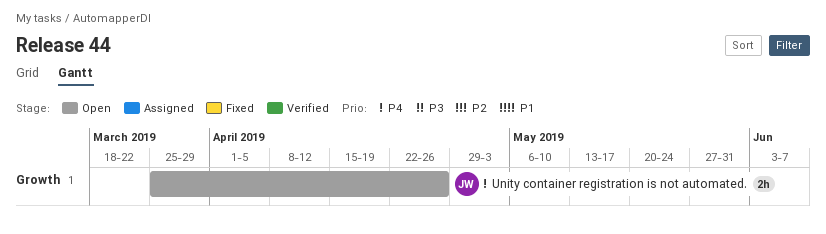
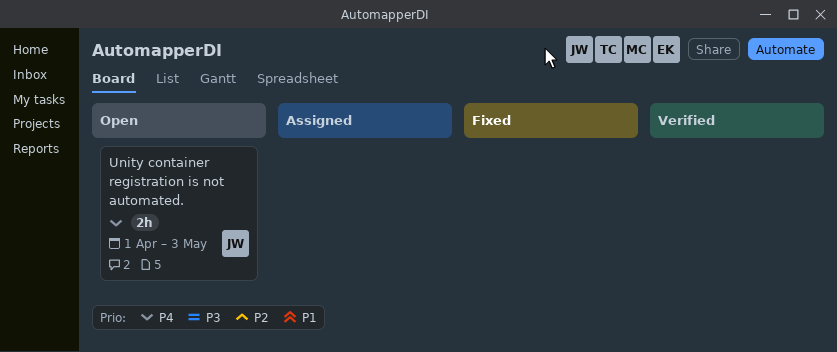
Unity container registration is not automated., start: Mar 25 -> Apr 1
Unity container registration is not automated., due: Apr 26 -> May 3

